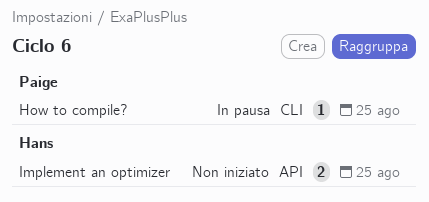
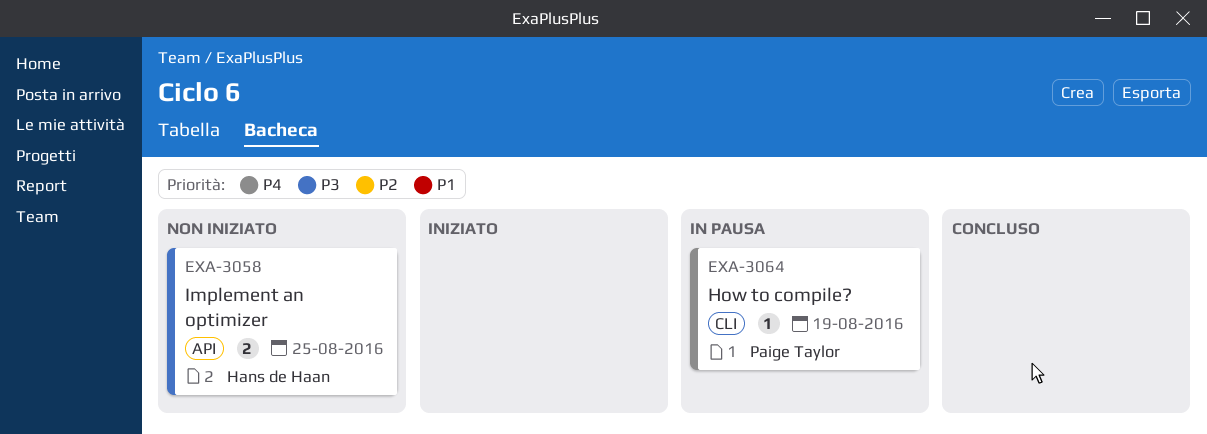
How to compile?, due: Aug 25 -> Aug 19

